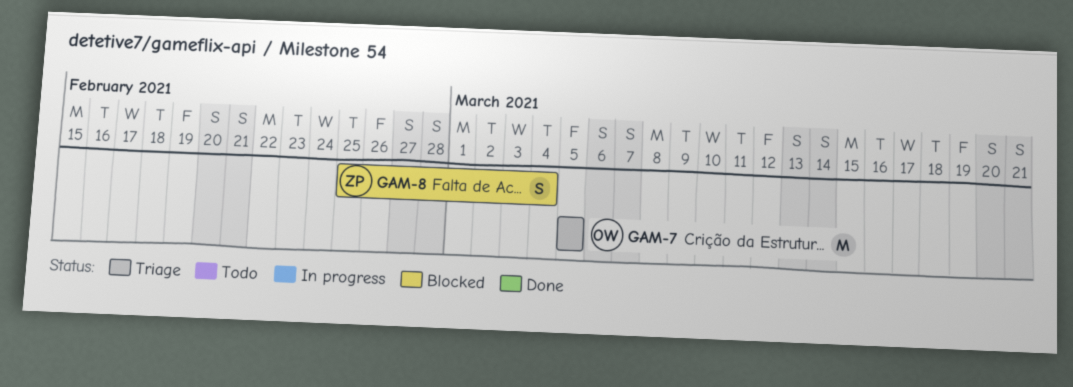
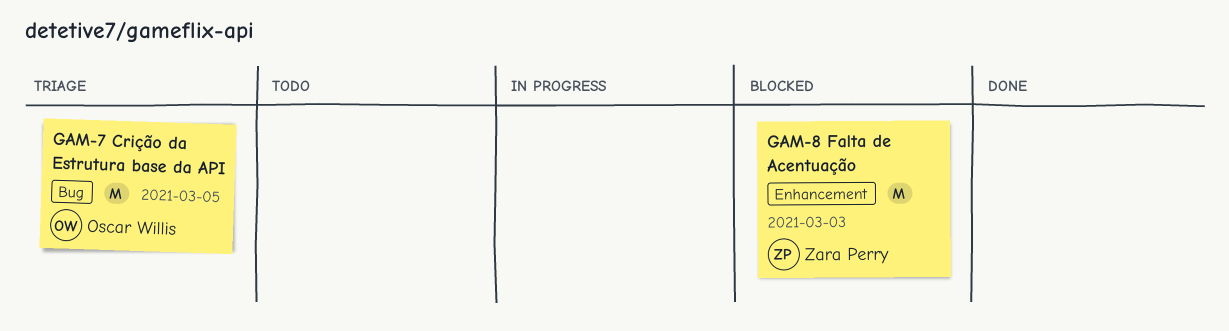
GAM-8, estimate: S -> M
GAM-8, due: Mar 4 -> Mar 3

